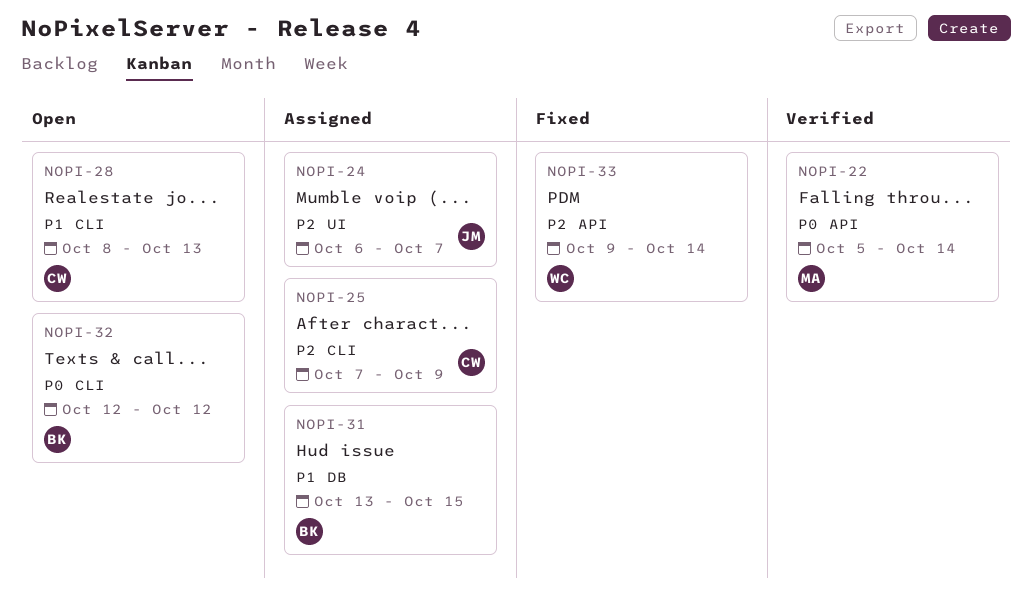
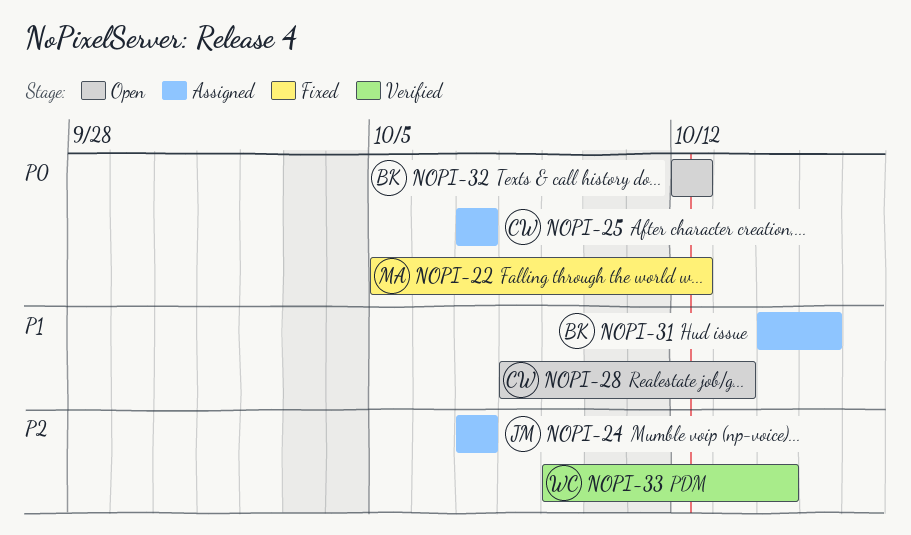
NOPI-22, status: Verified -> Fixed
NOPI-22, due: Oct 14 -> Oct 12
NOPI-24, start: Oct 6 -> Oct 7
NOPI-25, priority: P2 -> P0
NOPI-25, due: Oct 9 -> Oct 7
NOPI-31, start: Oct 13 -> Oct 14
NOPI-33, status: Fixed -> Verified

